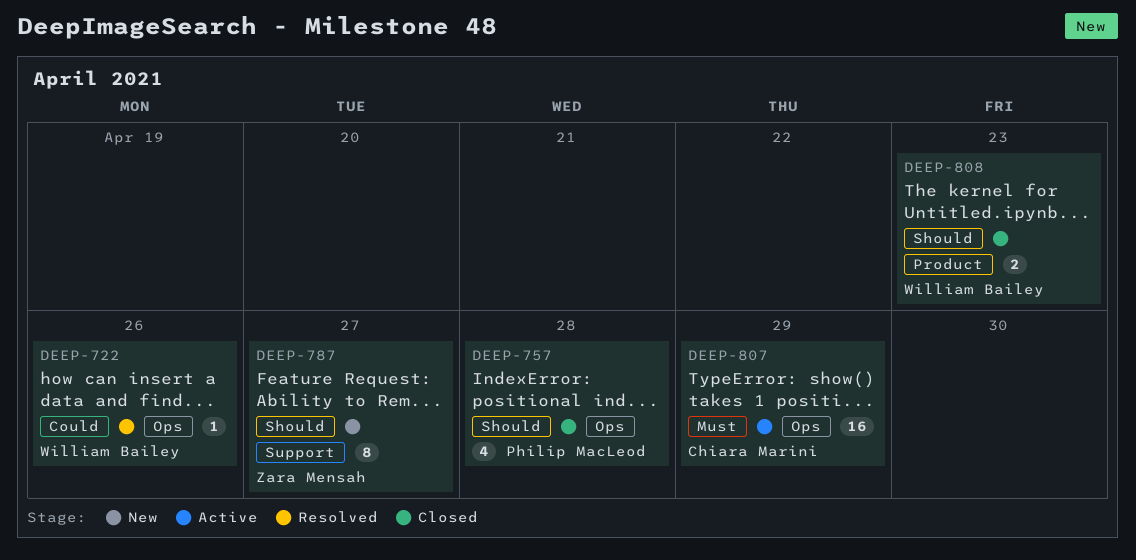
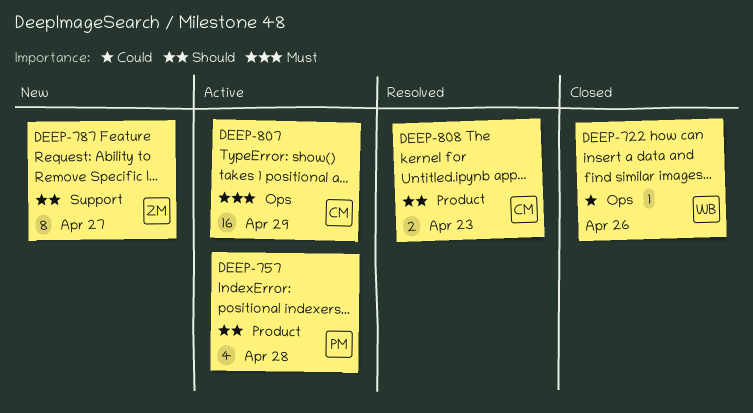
DEEP-722, status: Resolved -> Closed
DEEP-757, status: Closed -> Active
DEEP-757, label: Ops -> Product
DEEP-808, status: Closed -> Resolved
DEEP-808, owner: William Bailey -> Chiara Marini

